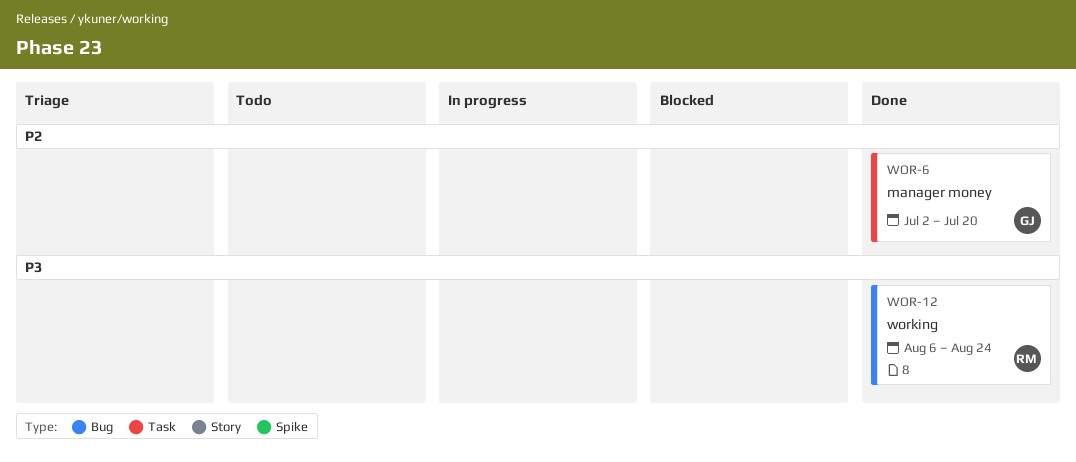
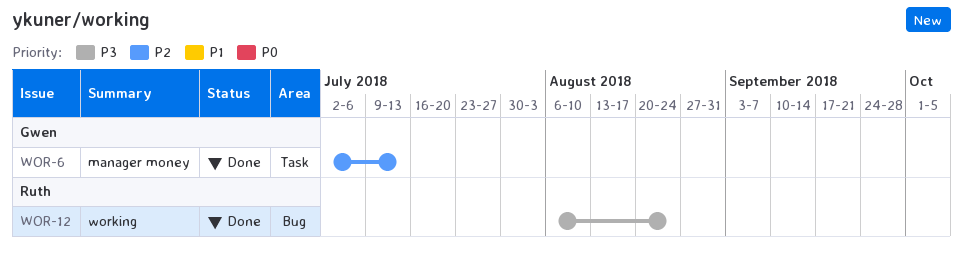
WOR-6, due: Jul 20 -> Jul 13

